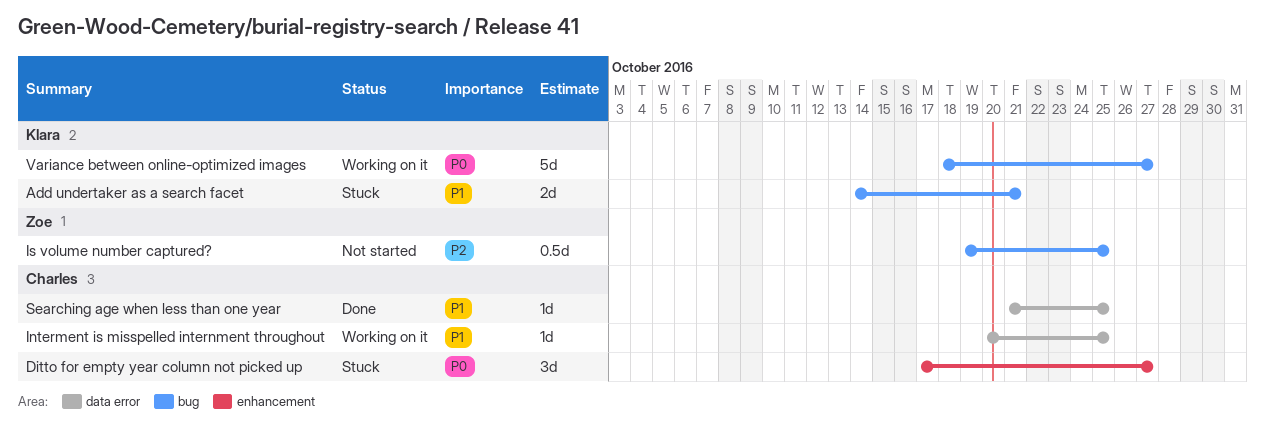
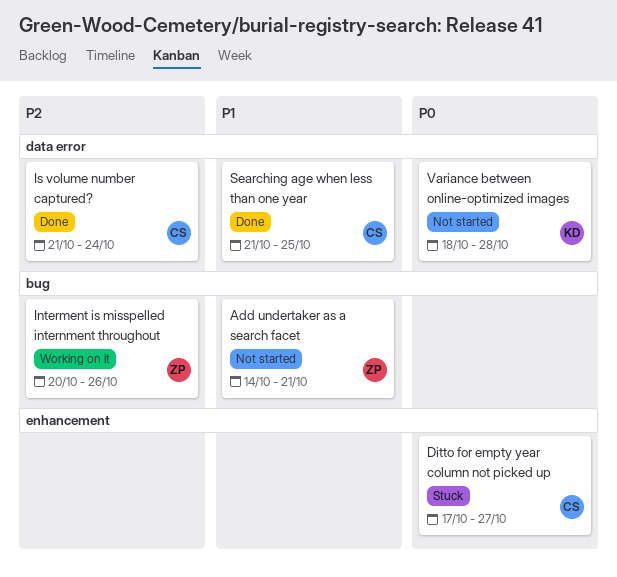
Add undertaker as a search facet, status: Stuck -> Not started
Add undertaker as a search facet, owner: Klara -> Zoe
Interment is misspelled internment throughout, owner: Charles -> Zoe
Interment is misspelled internment throughout, priority: P1 -> P2
Interment is misspelled internment throughout, label: data error -> bug
Interment is misspelled internment throughout, due: Oct 25 -> Oct 26
Is volume number captured?, status: Not started -> Done
Is volume number captured?, owner: Zoe -> Charles
Is volume number captured?, label: bug -> data error
Is volume number captured?, start: Oct 19 -> Oct 21
Is volume number captured?, due: Oct 25 -> Oct 24
Variance between online-optimized images, status: Working on it -> Not started
Variance between online-optimized images, label: bug -> data error
Variance between online-optimized images, due: Oct 27 -> Oct 28

